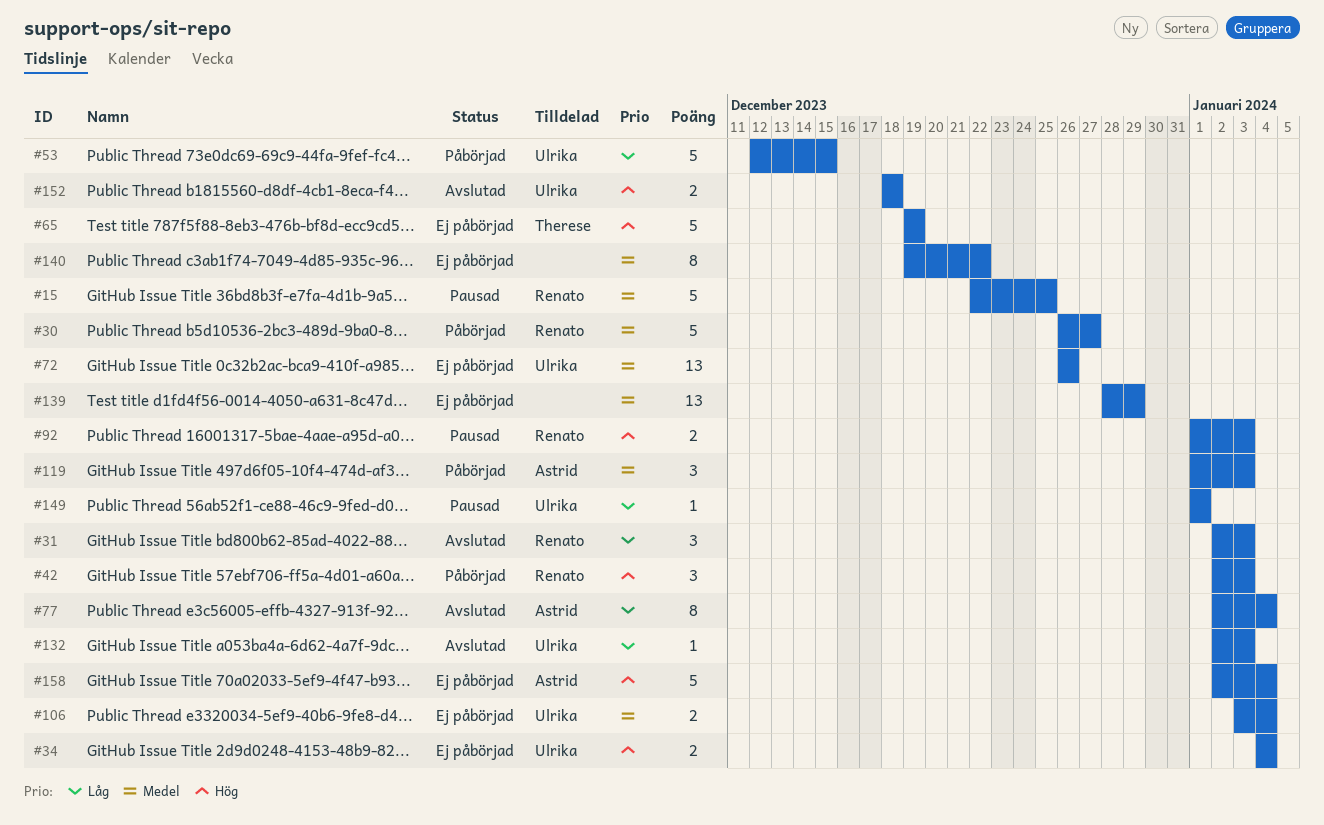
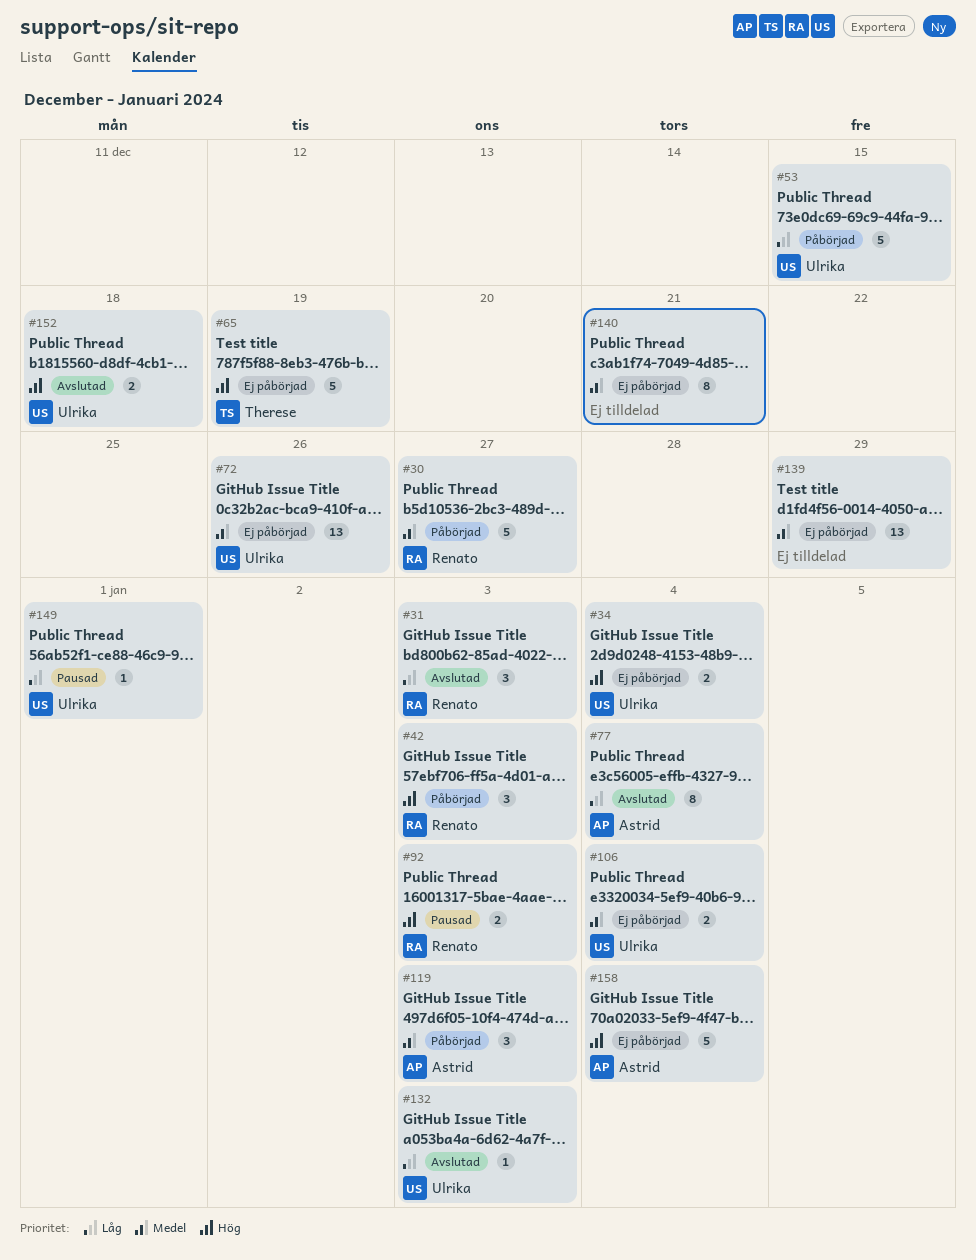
#15: present -> none
#140, due: Dec 22 -> Dec 21

